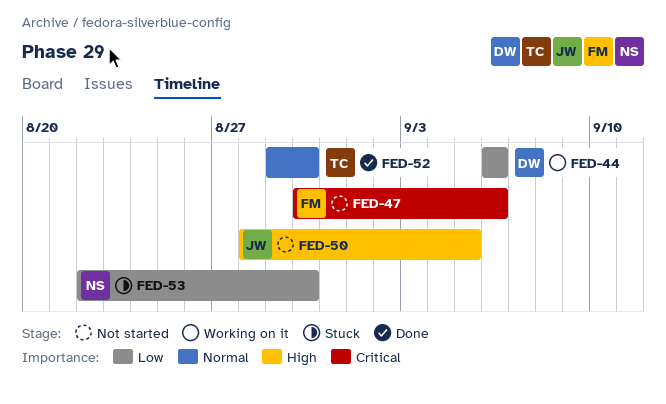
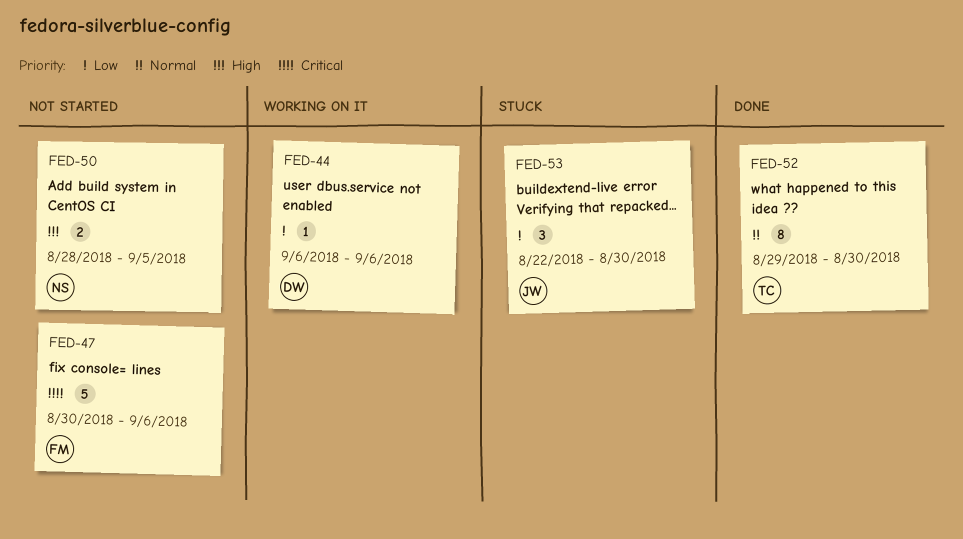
FED-50, owner: JW -> NS
FED-53, owner: NS -> JW

